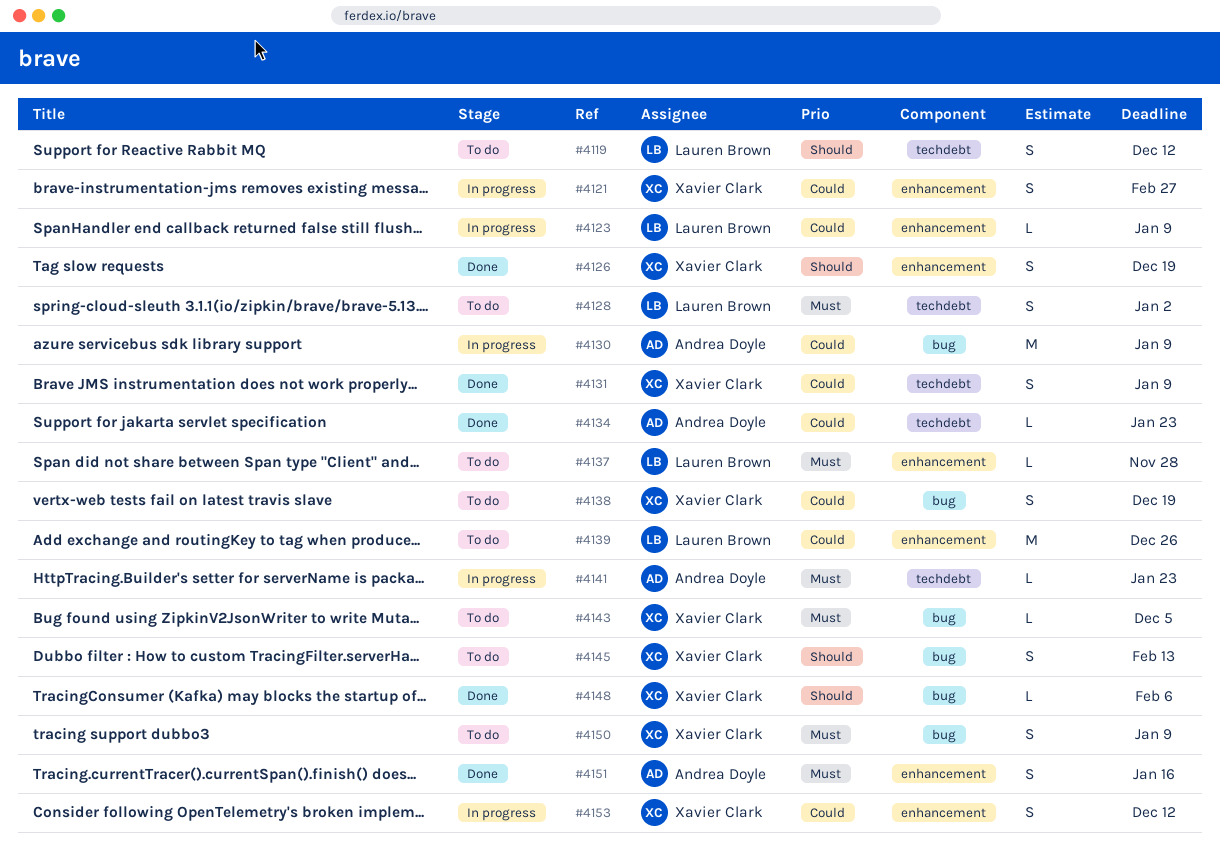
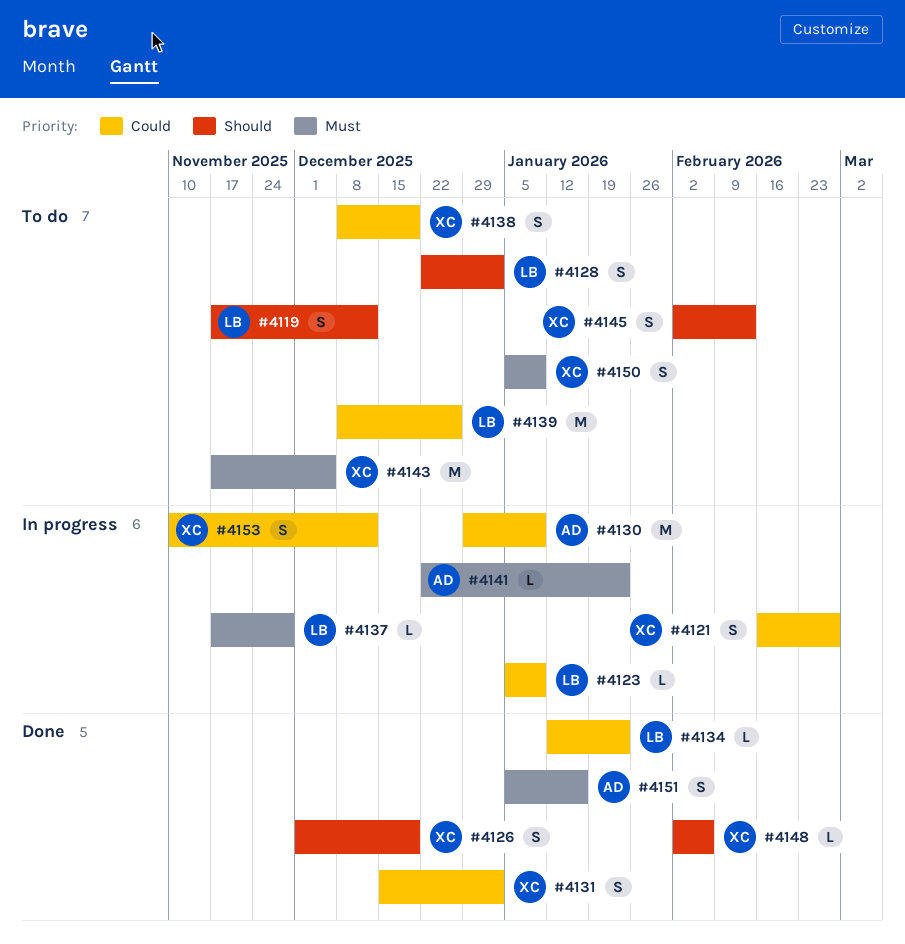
#4128, priority: Must -> Should
#4131, due: Jan 9 -> Jan 2
#4134, owner: Andrea Doyle -> Lauren Brown
#4137, status: To do -> In progress
#4143, estimate: L -> M

